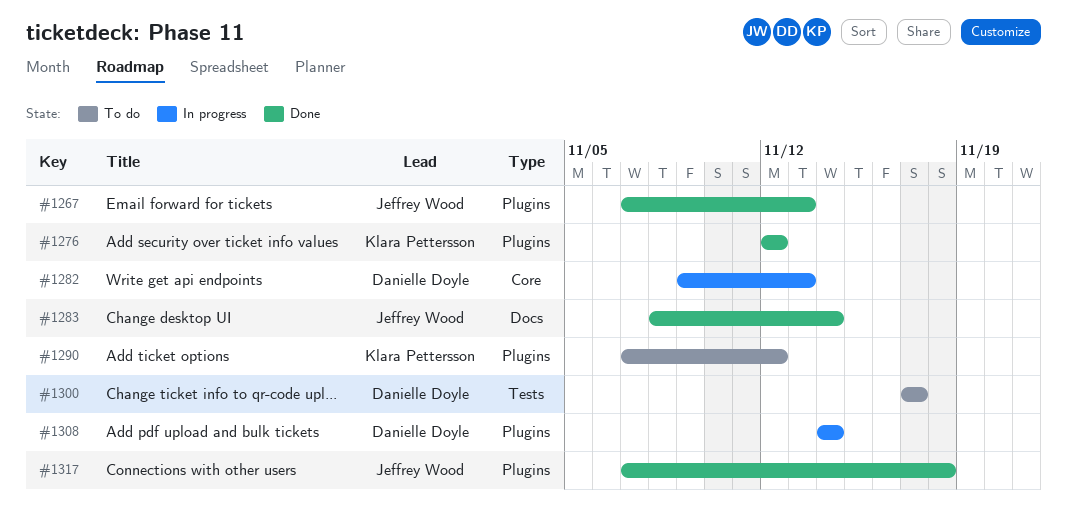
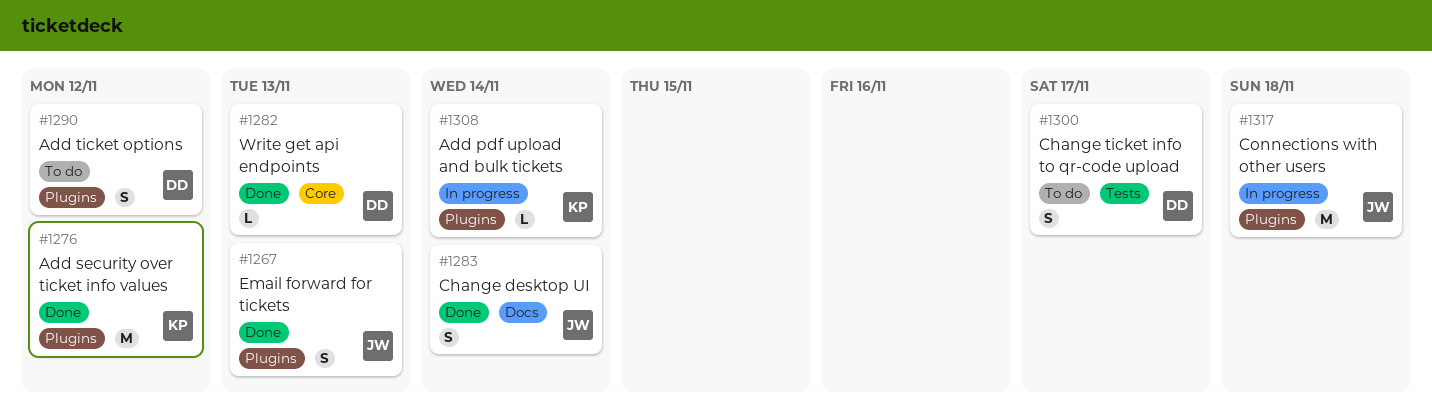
#1282, status: In progress -> Done
#1290, owner: Klara Pettersson -> Danielle Doyle
#1308, owner: Danielle Doyle -> Klara Pettersson
#1317, status: Done -> In progress

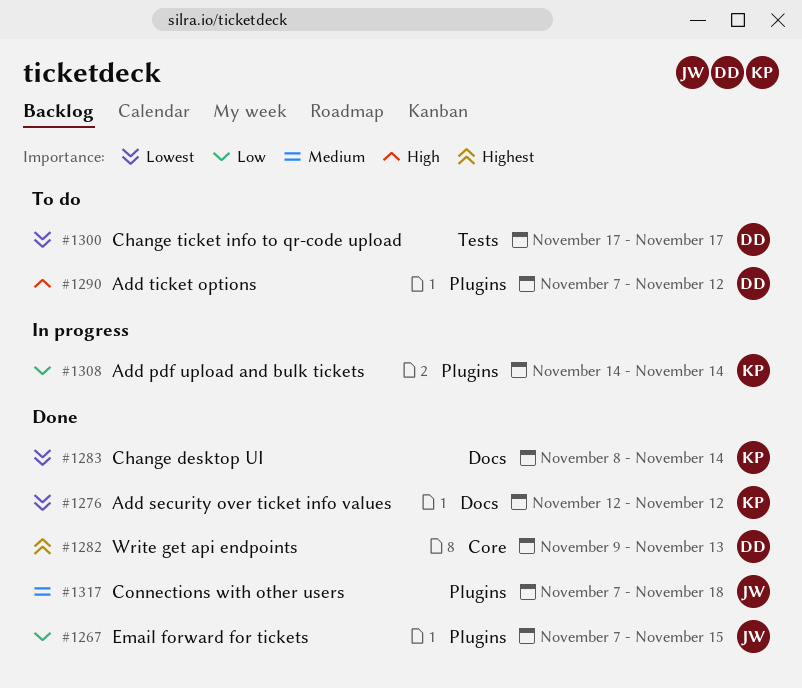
#1267, due: Nov 13 -> Nov 15
#1276, label: Plugins -> Docs
#1283, owner: JW -> KP
#1317, status: In progress -> Done

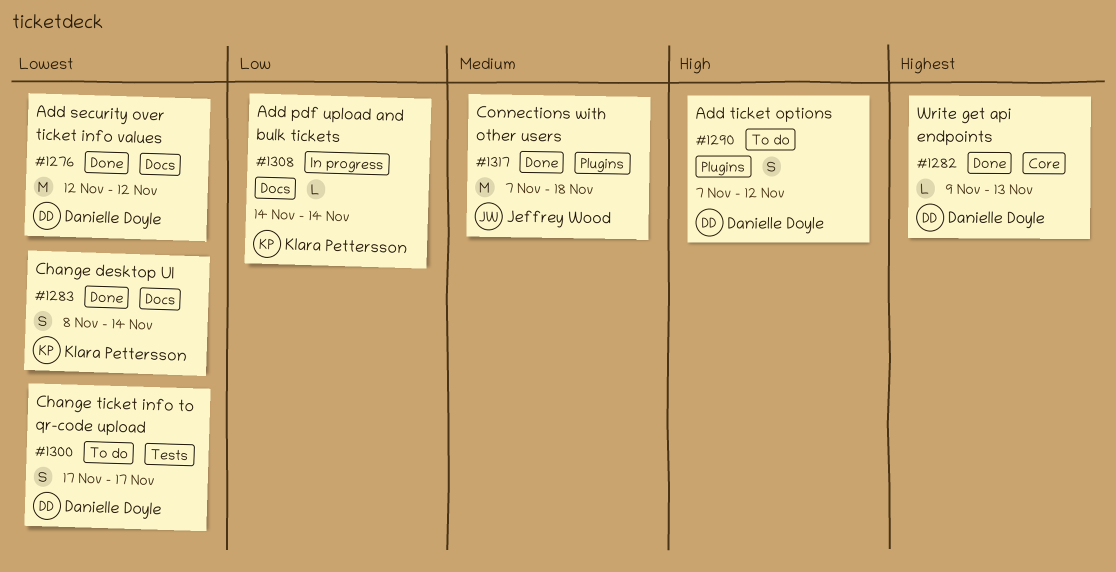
#1267: present -> none
#1276, owner: Klara Pettersson -> Danielle Doyle
#1308, label: Plugins -> Docs

